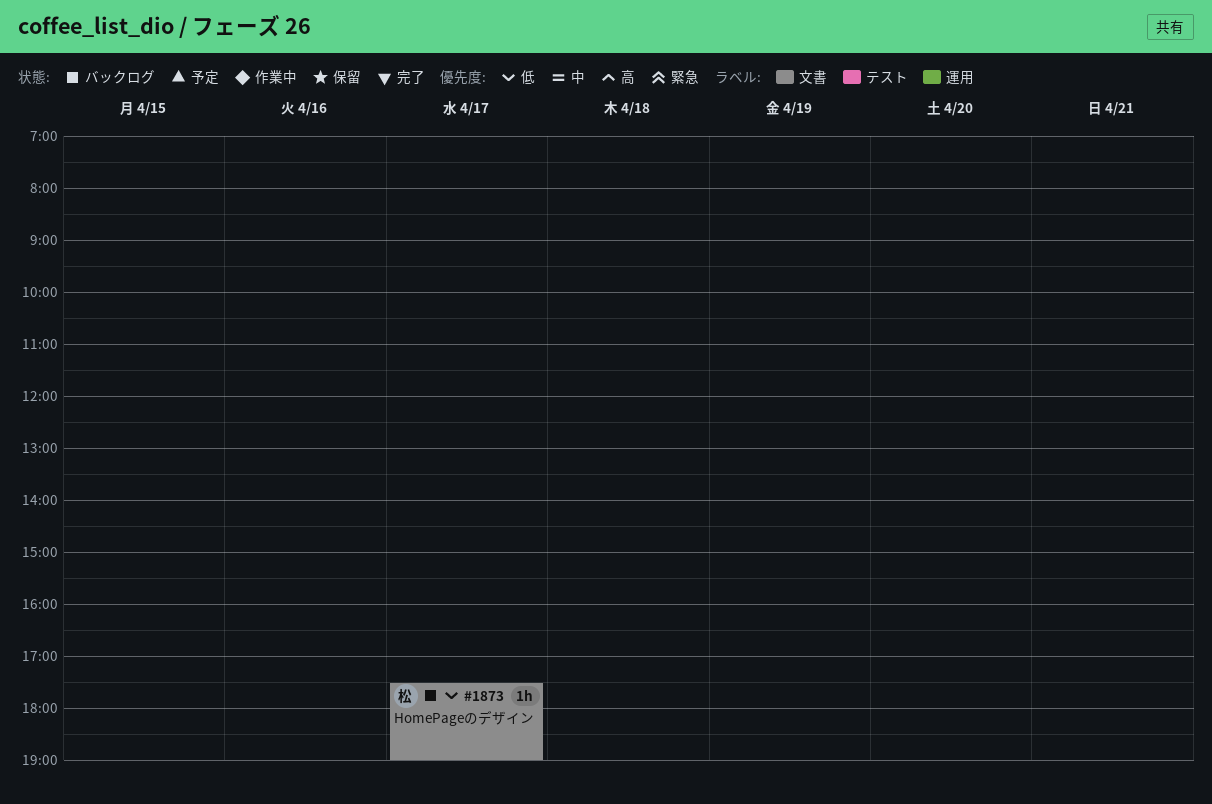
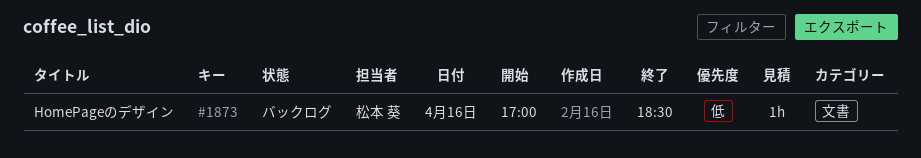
#1873, day: Apr 17 -> Apr 16
#1873, begins: 17:30 -> 17:00
#1873, ends: 19:00 -> 18:30

